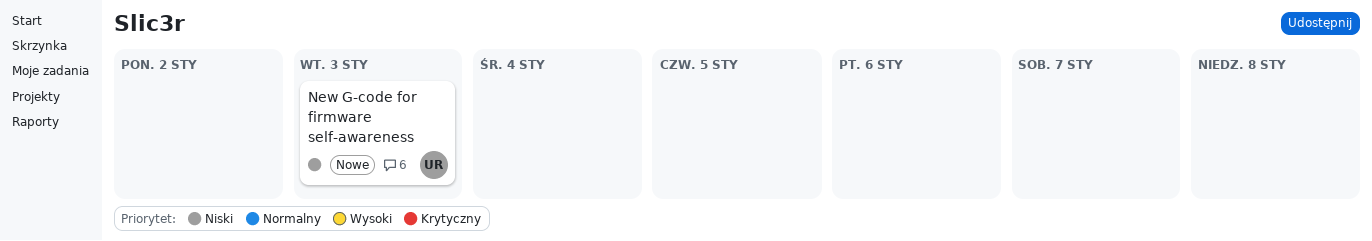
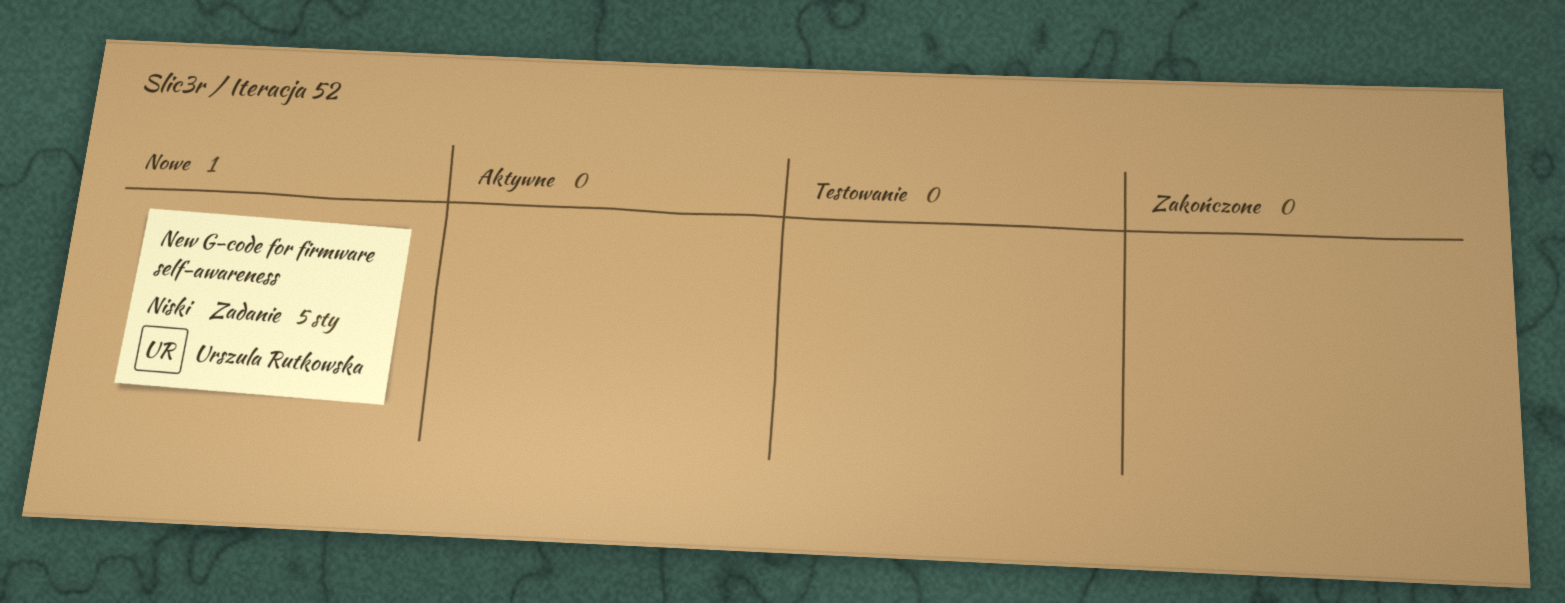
New G-code for firmware self-awareness, due: Jan 3 -> Jan 5

